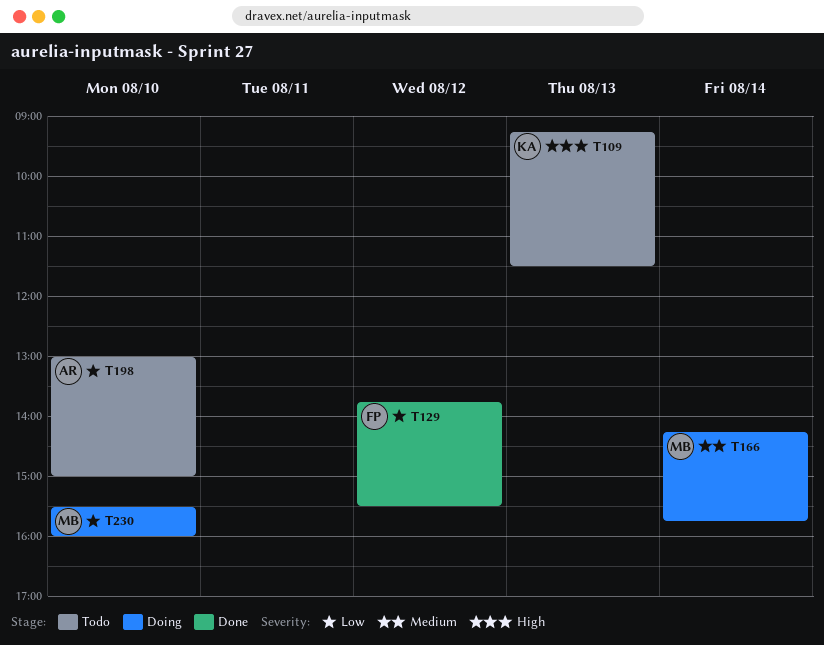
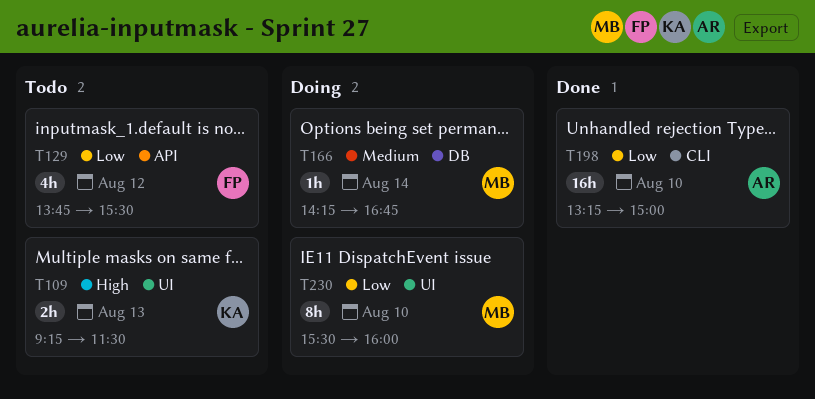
T129, status: Done -> Todo
T166, ends: 15:45 -> 16:45
T198, status: Todo -> Done
T198, begins: 13:00 -> 13:15

